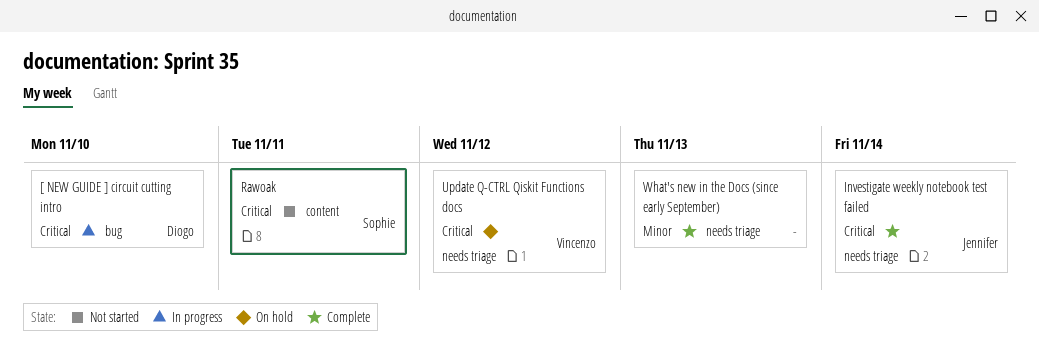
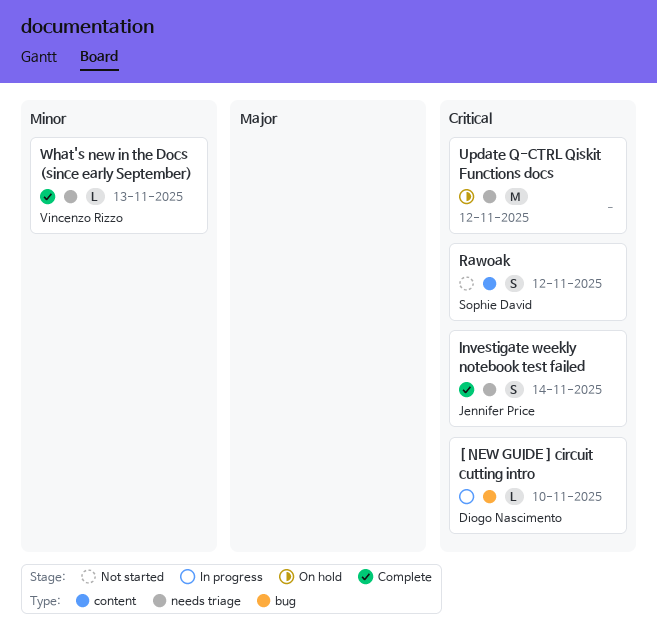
Rawoak, due: Nov 11 -> Nov 12
Update Q-CTRL Qiskit Functions docs, owner: Vincenzo Rizzo -> none
What's new in the Docs (since early September), owner: none -> Vincenzo Rizzo

